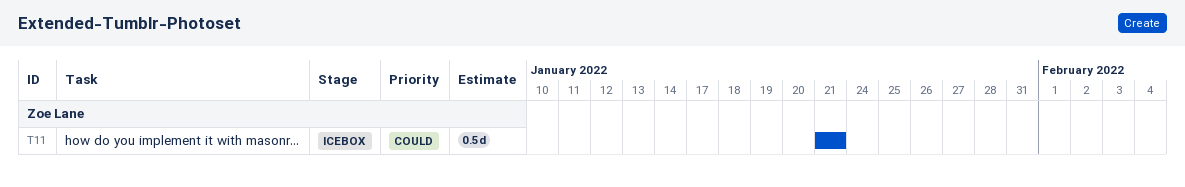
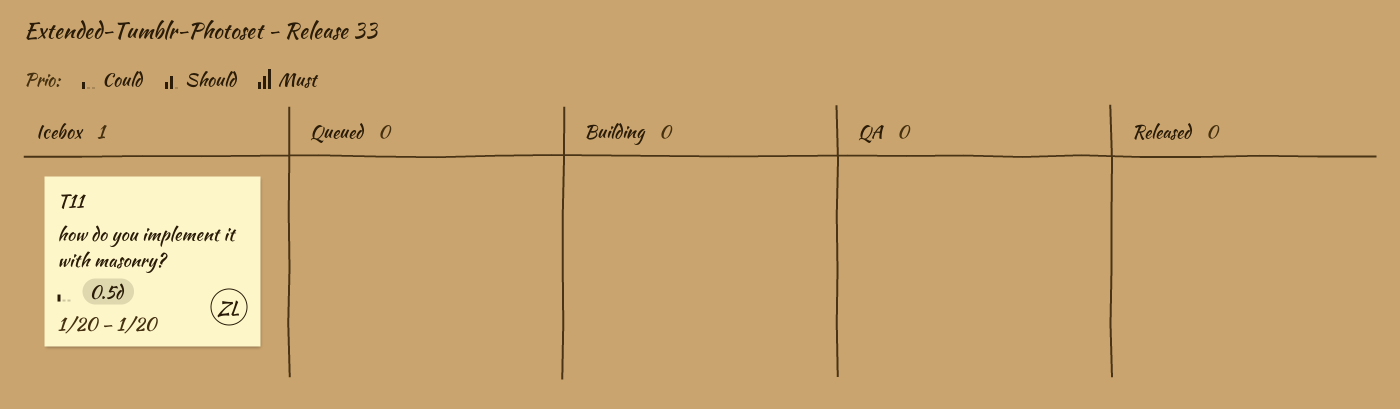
T11, start: Jan 21 -> Jan 20
T11, due: Jan 21 -> Jan 20

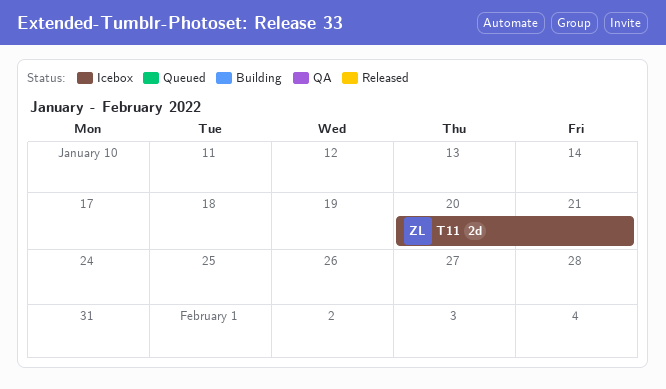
T11, estimate: 0.5d -> 2d
T11, due: Jan 20 -> Jan 21

